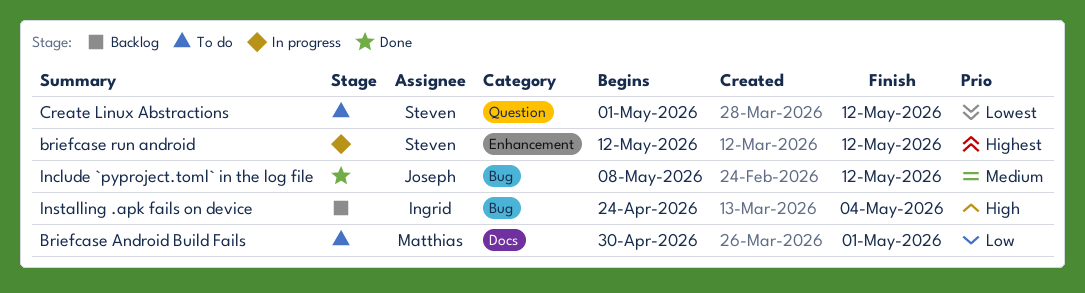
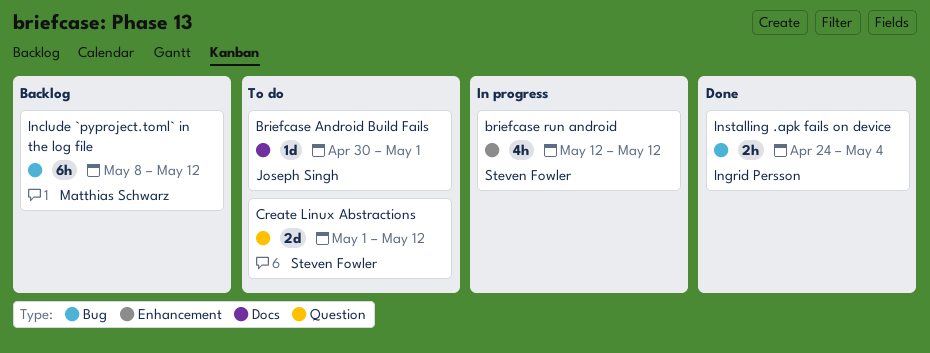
Briefcase Android Build Fails, owner: Matthias Schwarz -> Joseph Singh
Include `pyproject.toml` in the log file, status: Done -> Backlog
Include `pyproject.toml` in the log file, owner: Joseph Singh -> Matthias Schwarz
Installing .apk fails on device, status: Backlog -> Done

